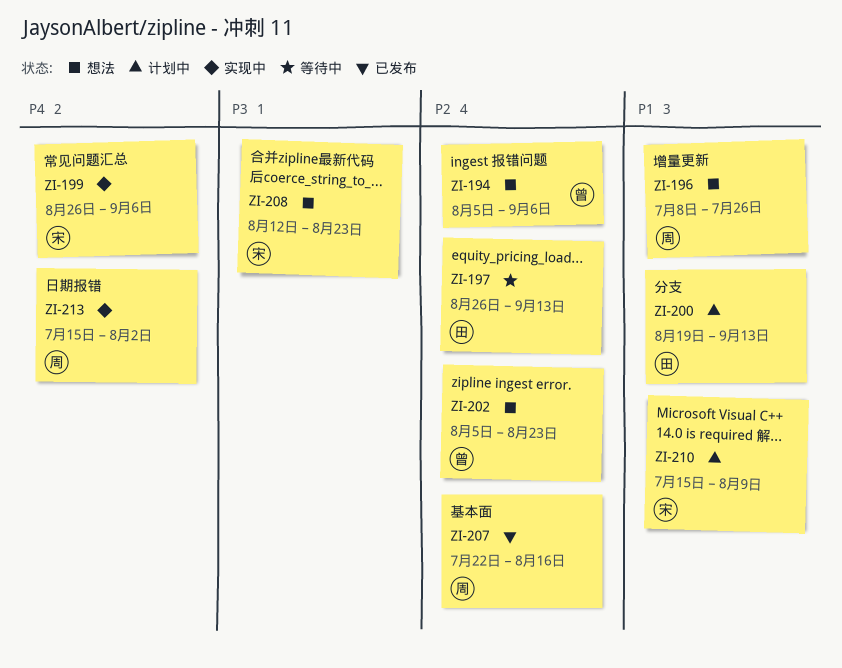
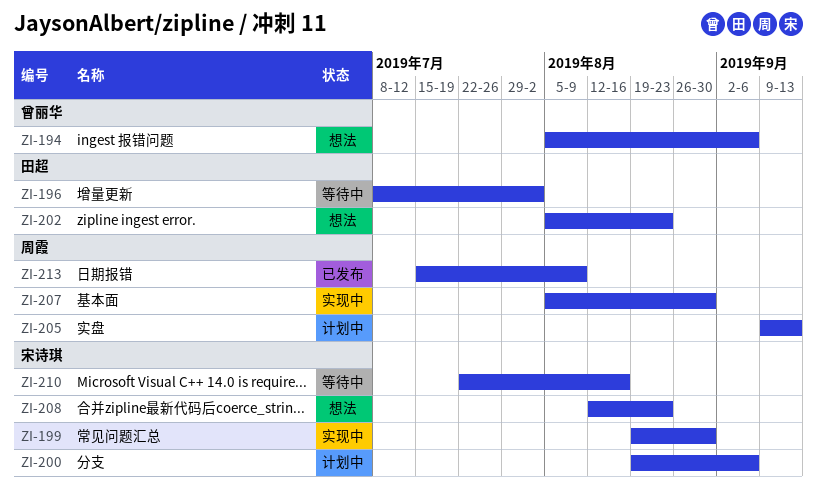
ZI-196, status: 想法 -> 等待中
ZI-196, owner: 周霞 -> 田超
ZI-196, due: Jul 26 -> Aug 2
ZI-197: present -> none
ZI-199, start: Aug 26 -> Aug 19
ZI-199, due: Sep 6 -> Aug 30
ZI-200, owner: 田超 -> 宋诗琪
ZI-200, due: Sep 13 -> Sep 6
ZI-202, owner: 曾丽华 -> 田超
ZI-205: none -> present
ZI-207, status: 已发布 -> 实现中
ZI-207, start: Jul 22 -> Aug 5
ZI-207, due: Aug 16 -> Aug 30
ZI-210, status: 计划中 -> 等待中
ZI-210, start: Jul 15 -> Jul 22
ZI-210, due: Aug 9 -> Aug 16
ZI-213, status: 实现中 -> 已发布
ZI-213, due: Aug 2 -> Aug 9

